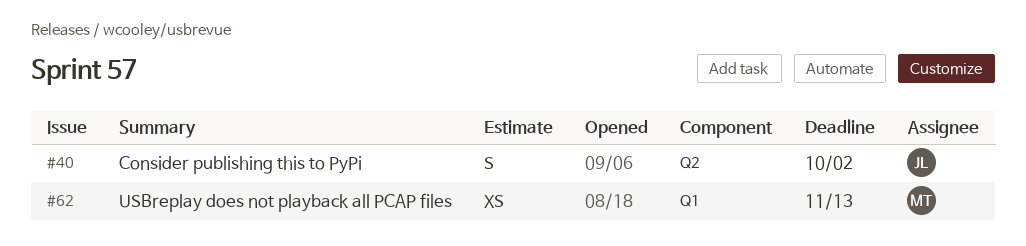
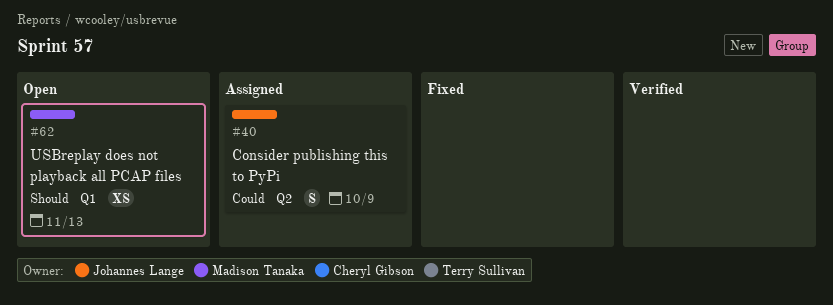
#40, due: Oct 2 -> Oct 9

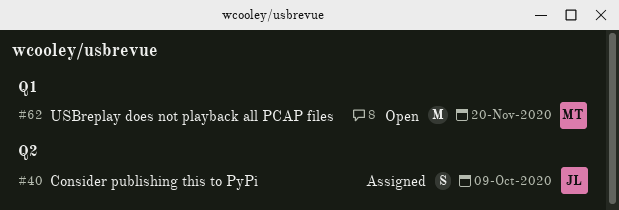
#62, estimate: XS -> M
#62, due: Nov 13 -> Nov 20

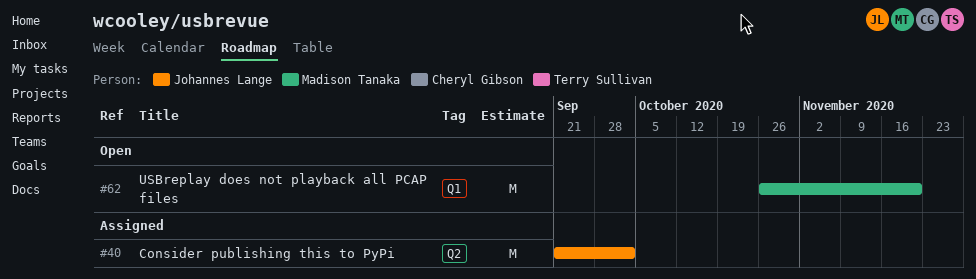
#40, estimate: S -> M
#40, due: Oct 9 -> Oct 2

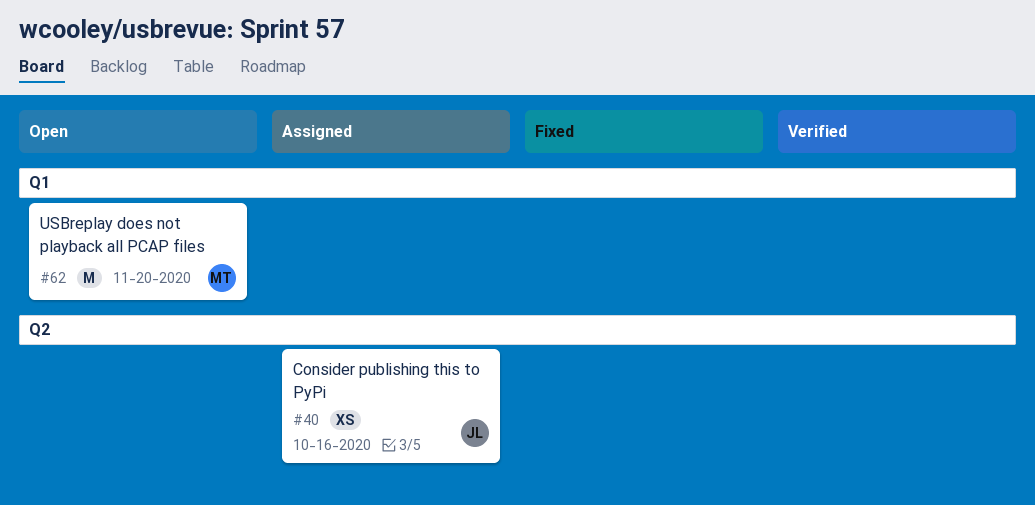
#40, estimate: M -> XS
#40, due: Oct 2 -> Oct 16

